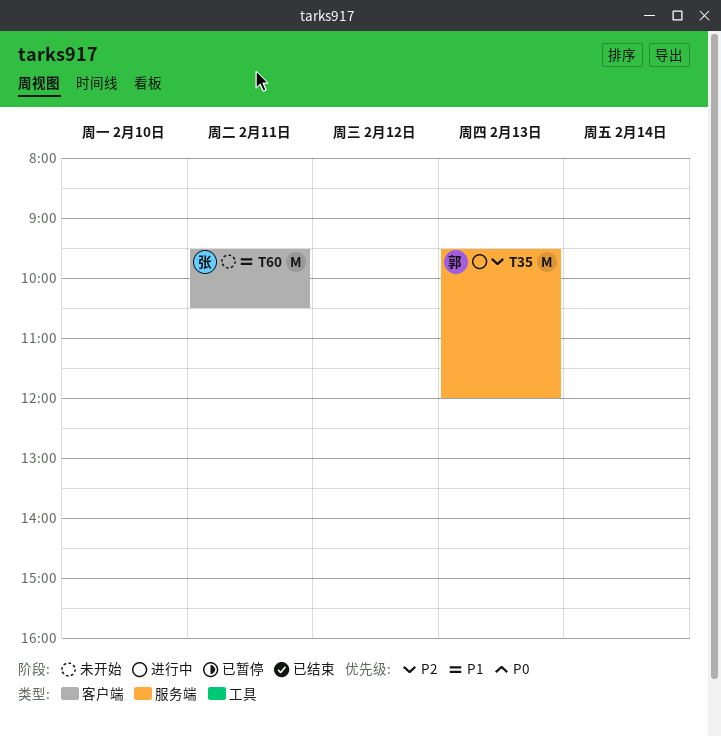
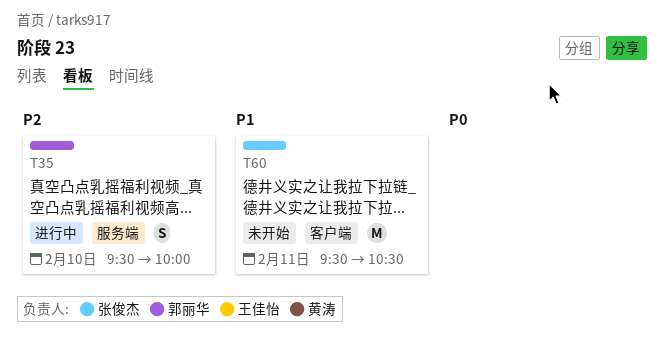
T35, estimate: M -> S
T35, day: Feb 13 -> Feb 10
T35, ends: 12:00 -> 10:00

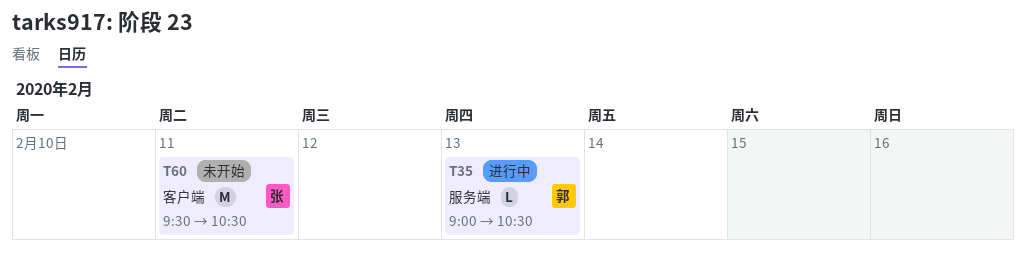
T35, estimate: S -> L
T35, day: Feb 10 -> Feb 13
T35, begins: 09:30 -> 09:00
T35, ends: 10:00 -> 10:30

